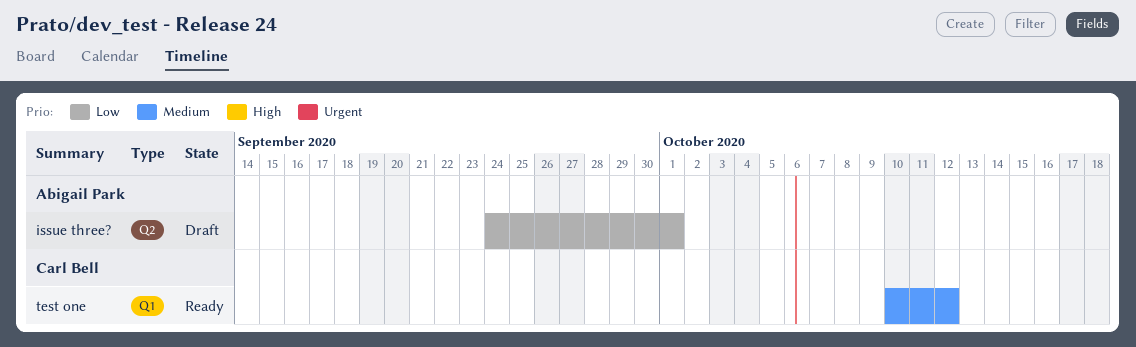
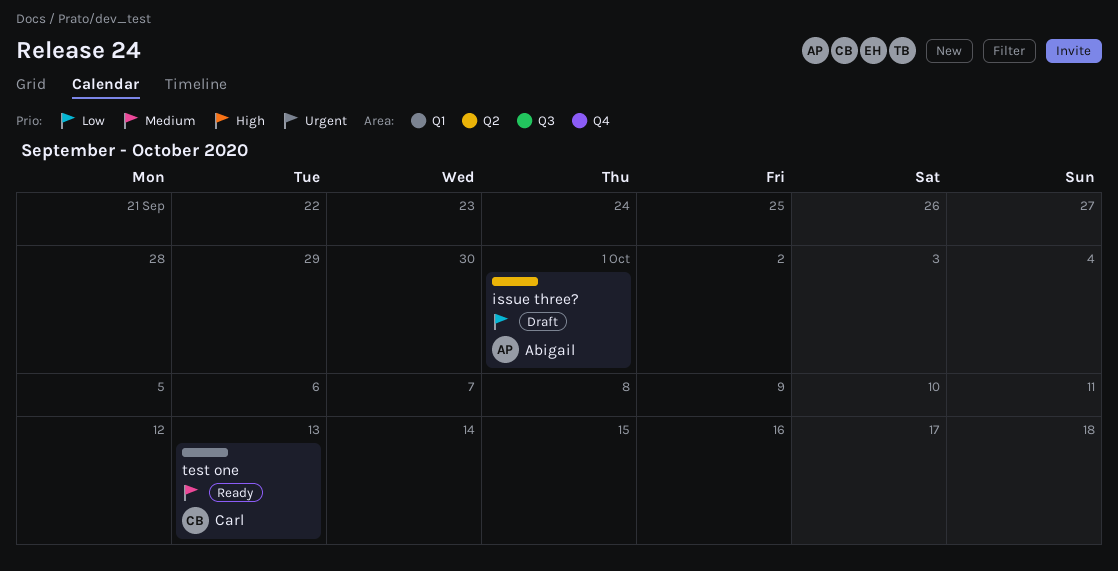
test one, due: Oct 12 -> Oct 13

